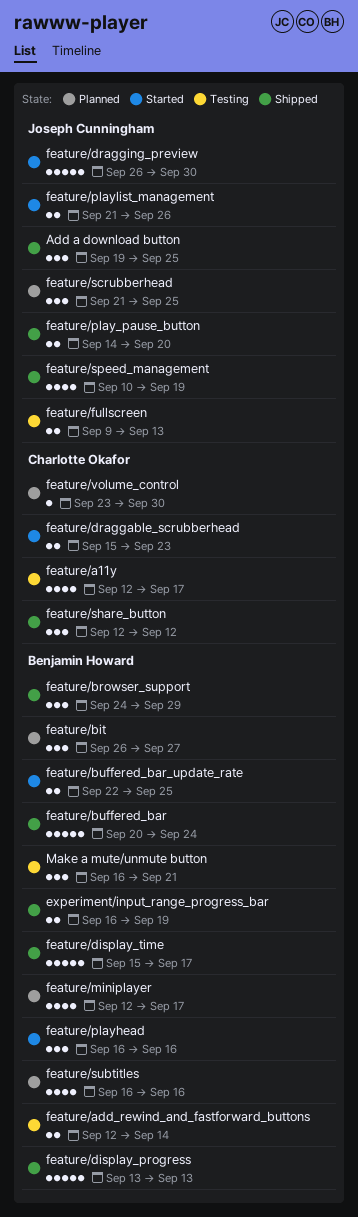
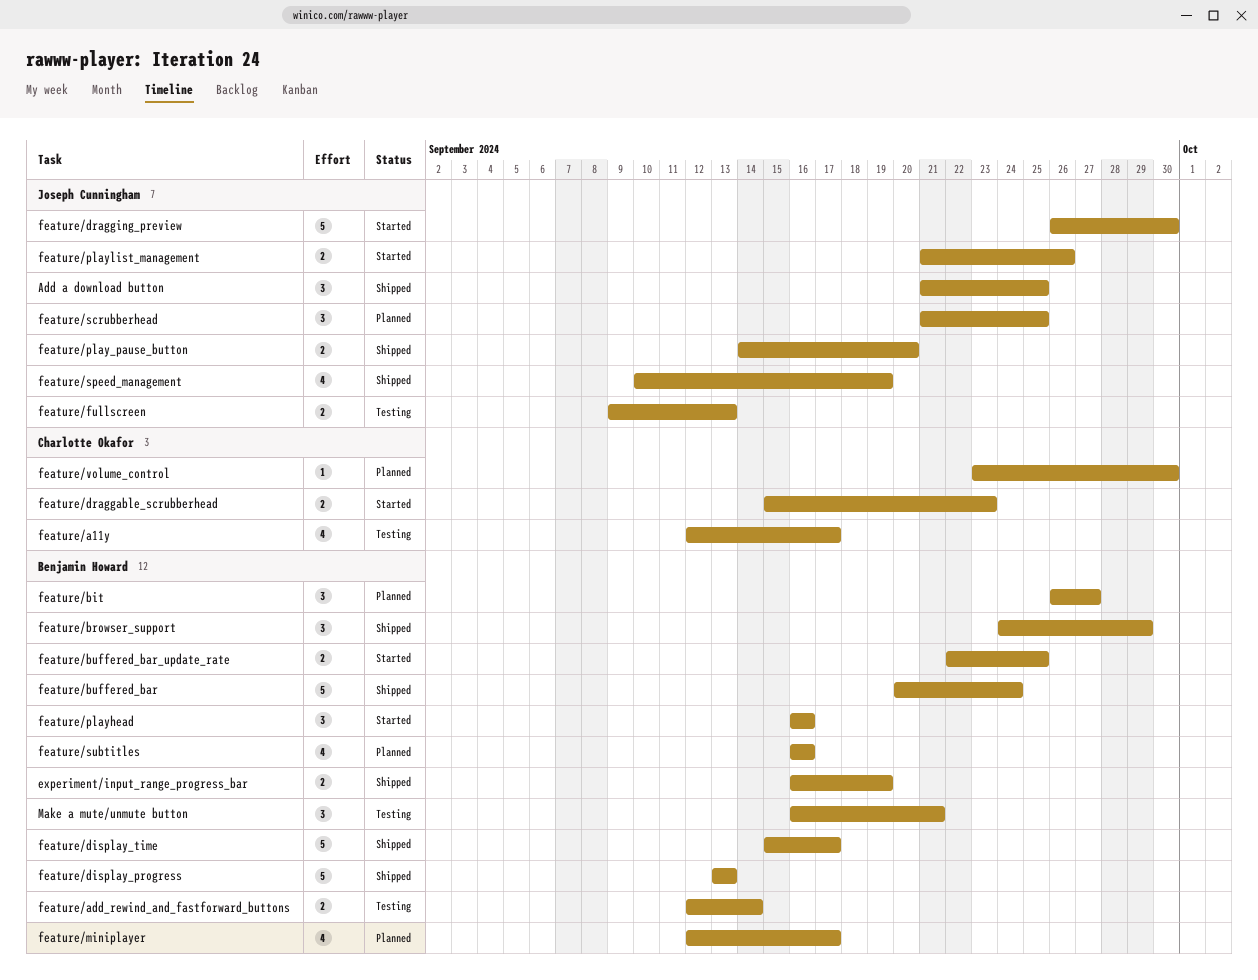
Add a download button, start: Sep 19 -> Sep 21
feature/share_button: present -> none

